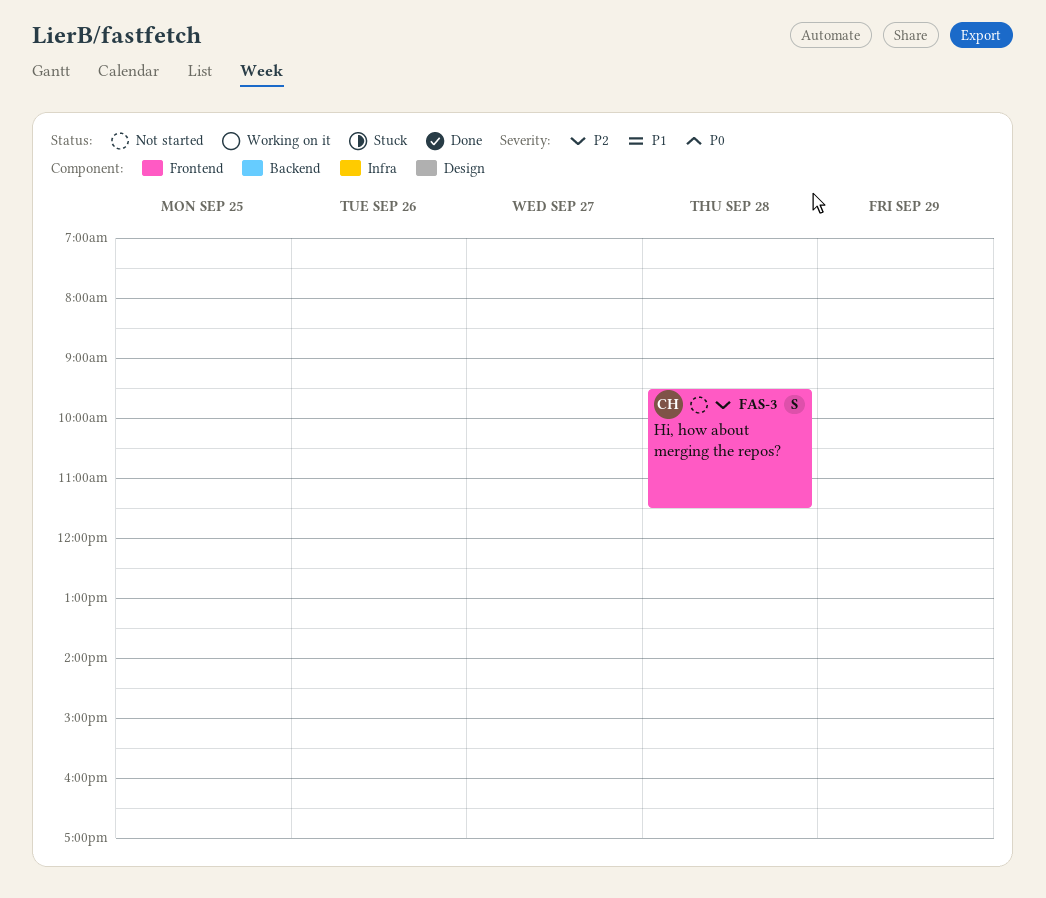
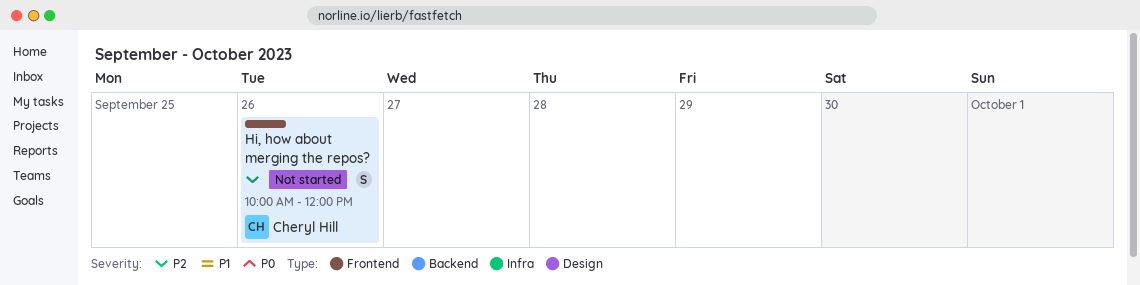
Hi, how about merging the repos?, day: Sep 28 -> Sep 26
Hi, how about merging the repos?, begins: 09:30 -> 10:00
Hi, how about merging the repos?, ends: 11:30 -> 12:00

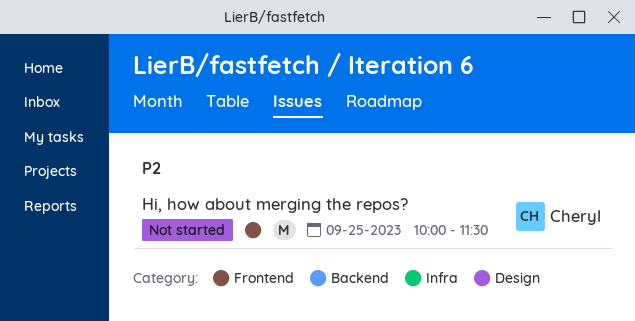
Hi, how about merging the repos?, estimate: S -> M
Hi, how about merging the repos?, day: Sep 26 -> Sep 25
Hi, how about merging the repos?, ends: 12:00 -> 11:30

